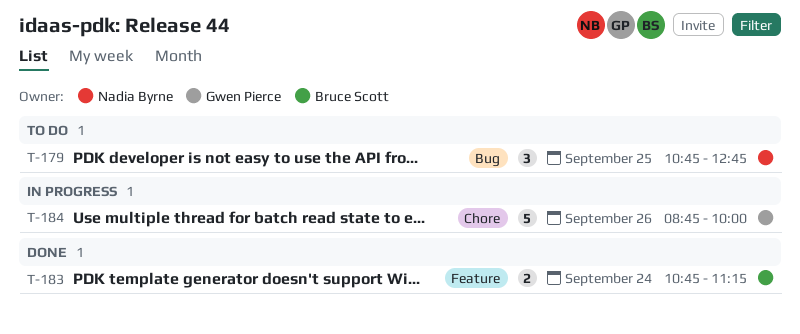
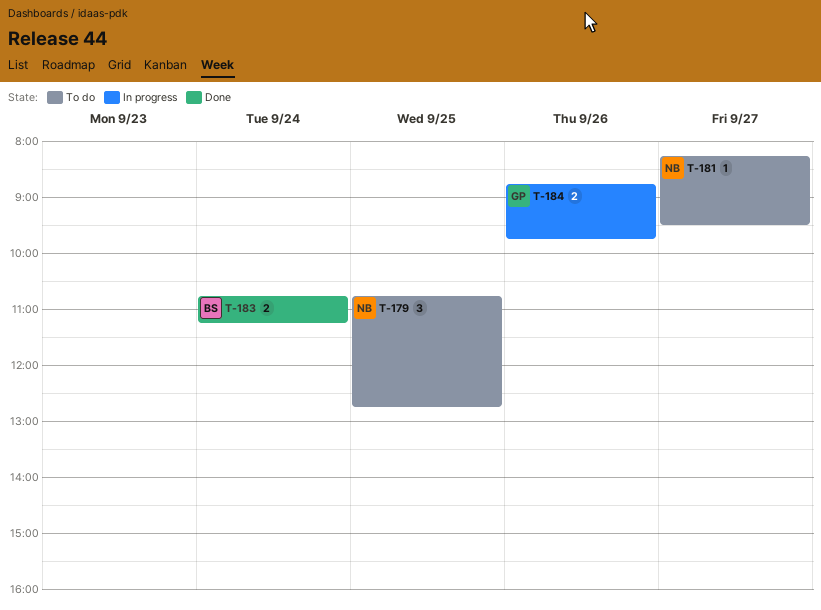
T-181: none -> present
T-184, estimate: 5 -> 2
T-184, ends: 10:00 -> 09:45

